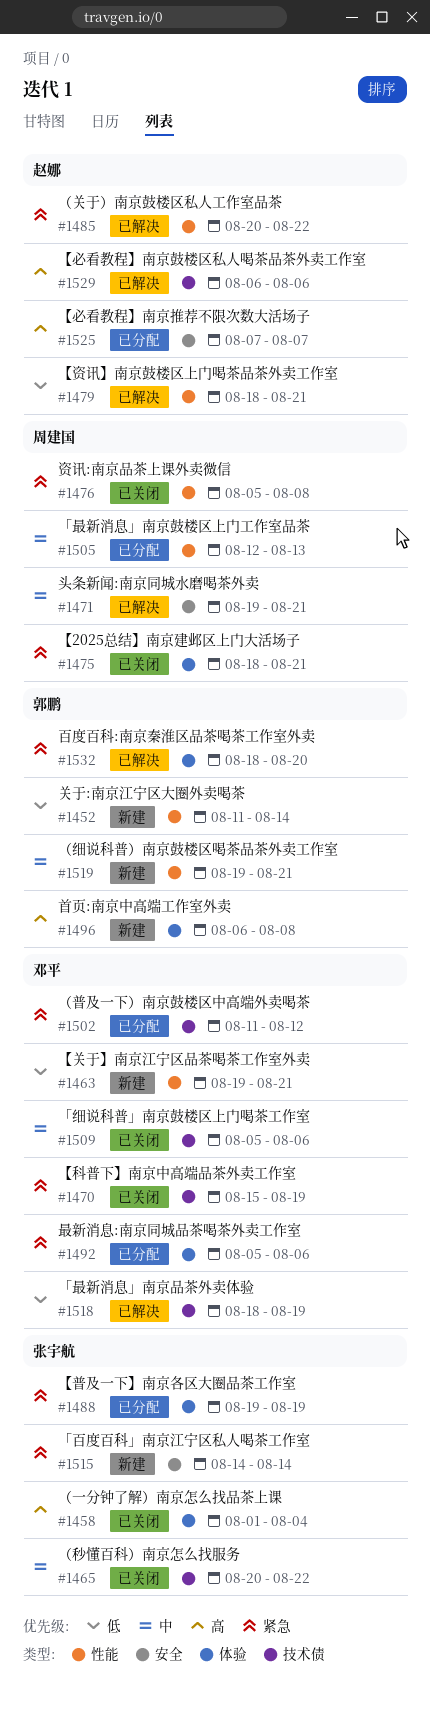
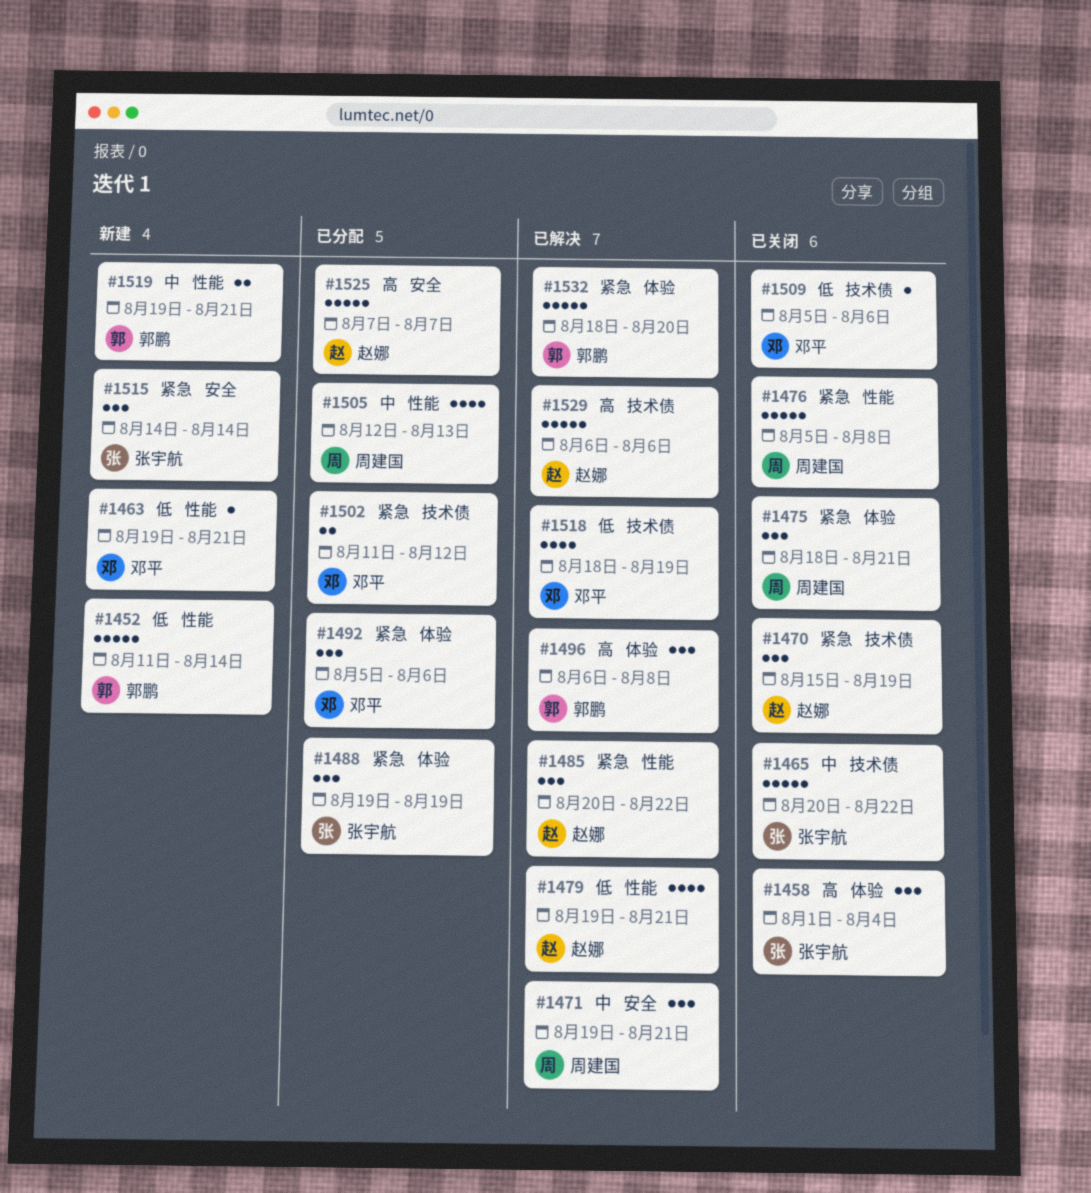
#1470, owner: 邓平 -> 赵娜
#1479, start: Aug 18 -> Aug 19
#1496, status: 新建 -> 已解决
#1509, priority: 中 -> 低

